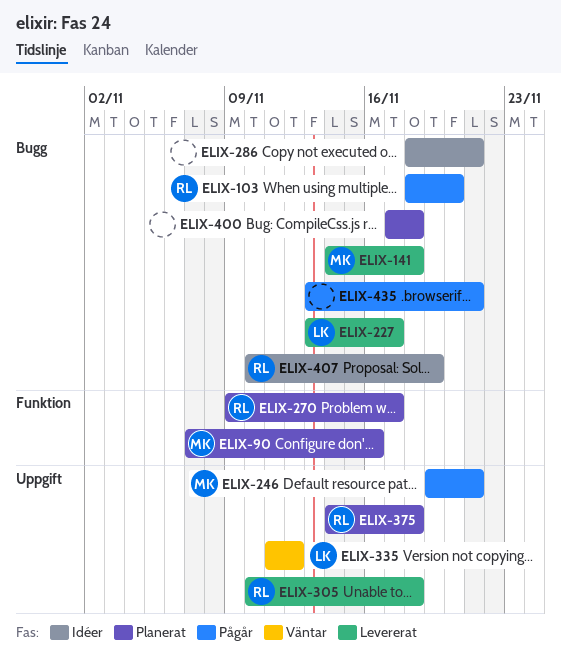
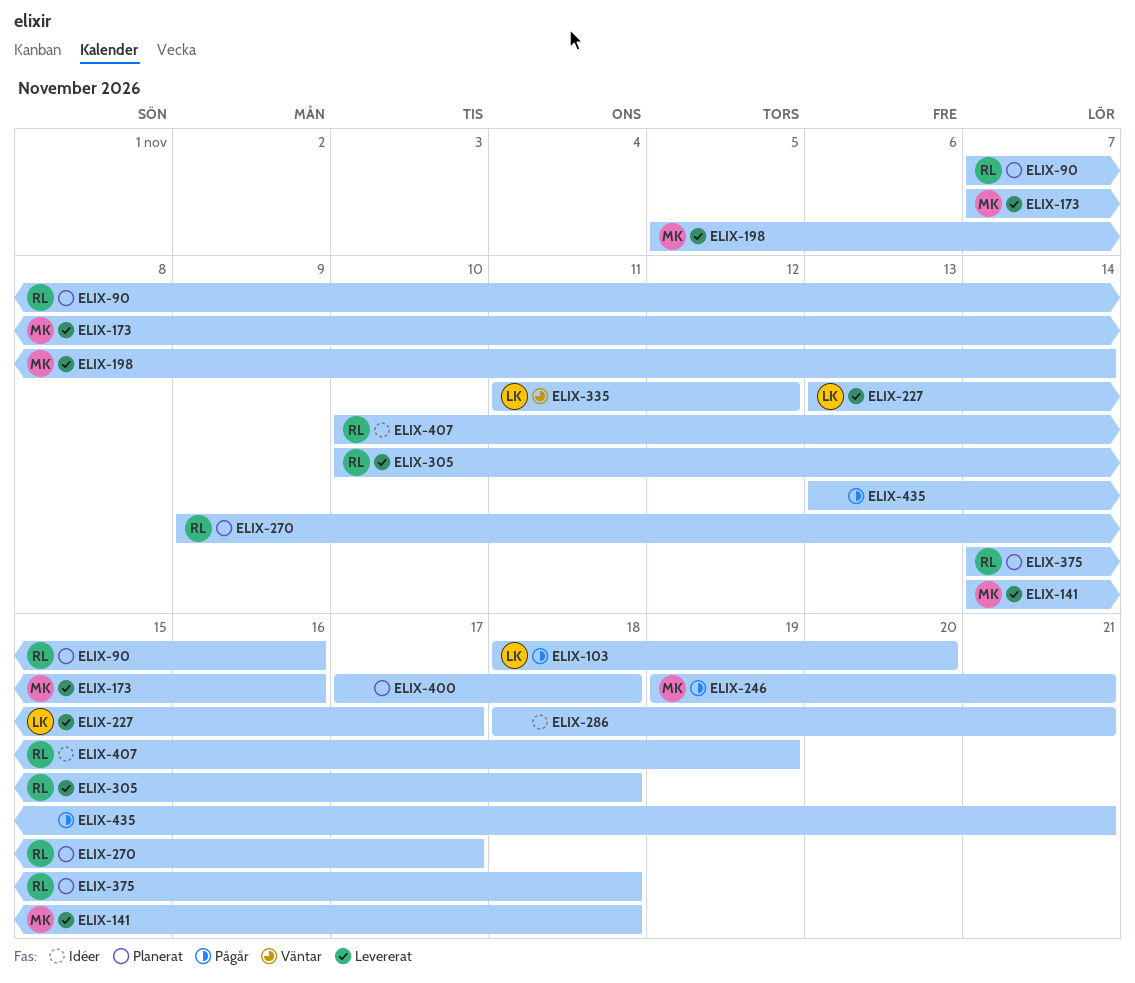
ELIX-90, owner: MK -> RL
ELIX-103, owner: RL -> LK
ELIX-173: none -> present
ELIX-198: none -> present

